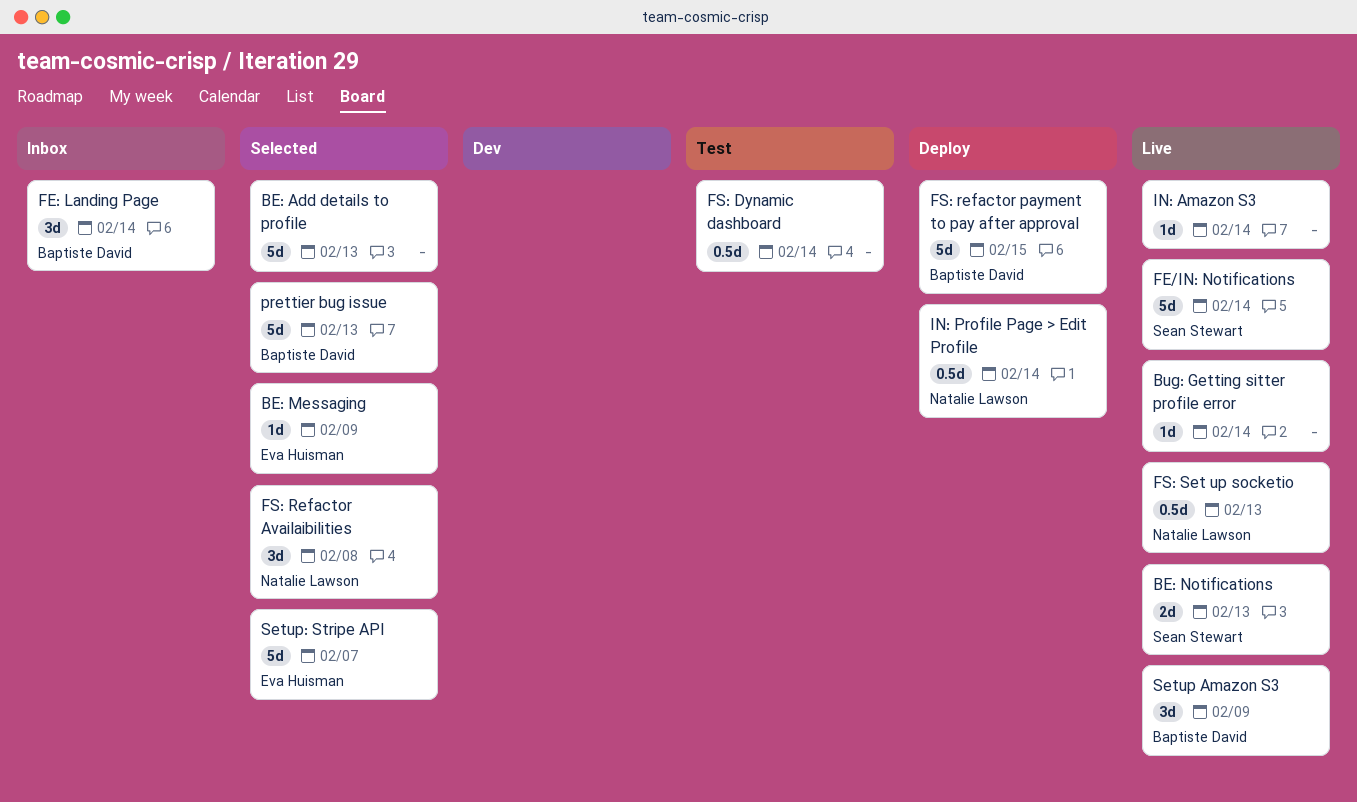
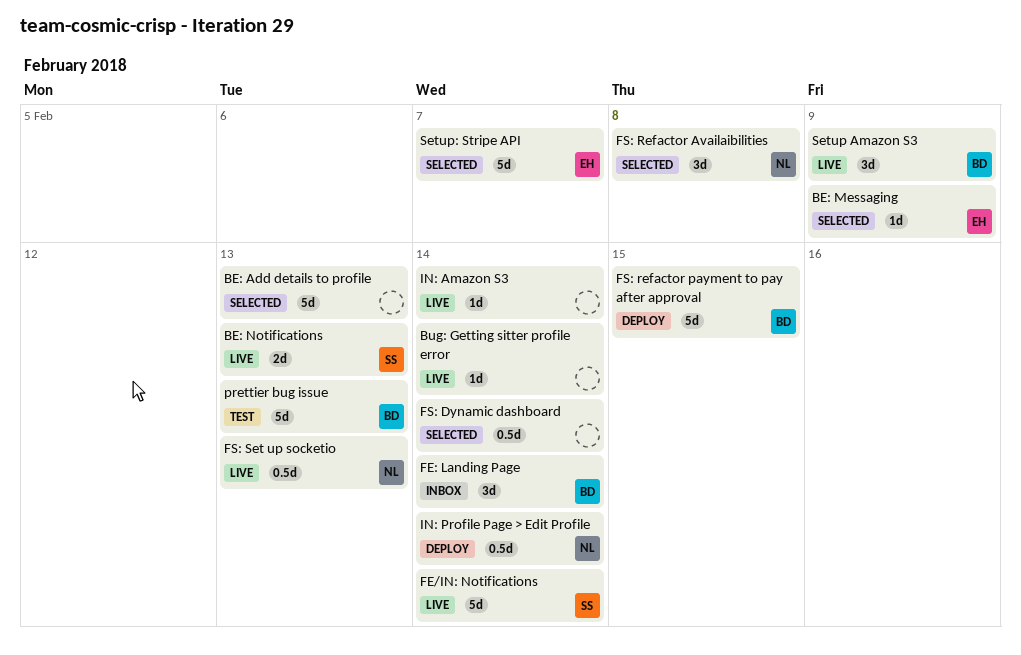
FS: Dynamic dashboard, status: Test -> Selected
prettier bug issue, status: Selected -> Test

